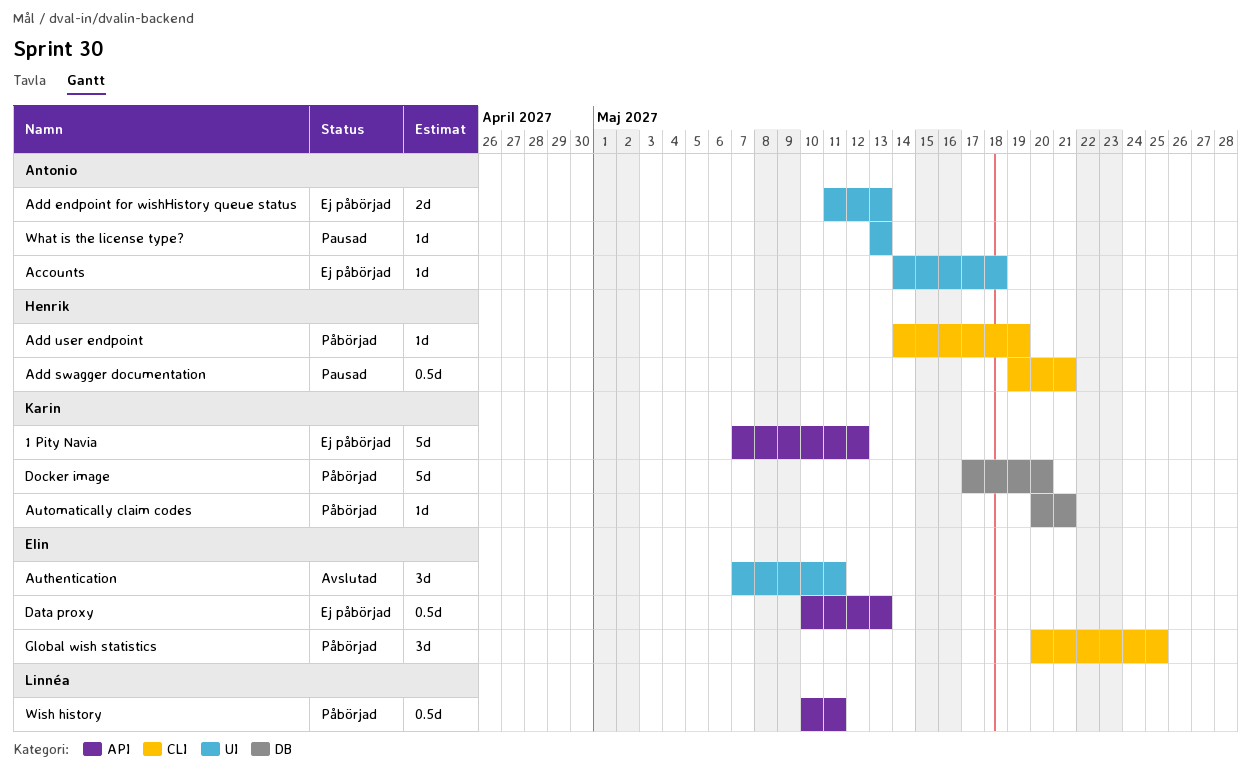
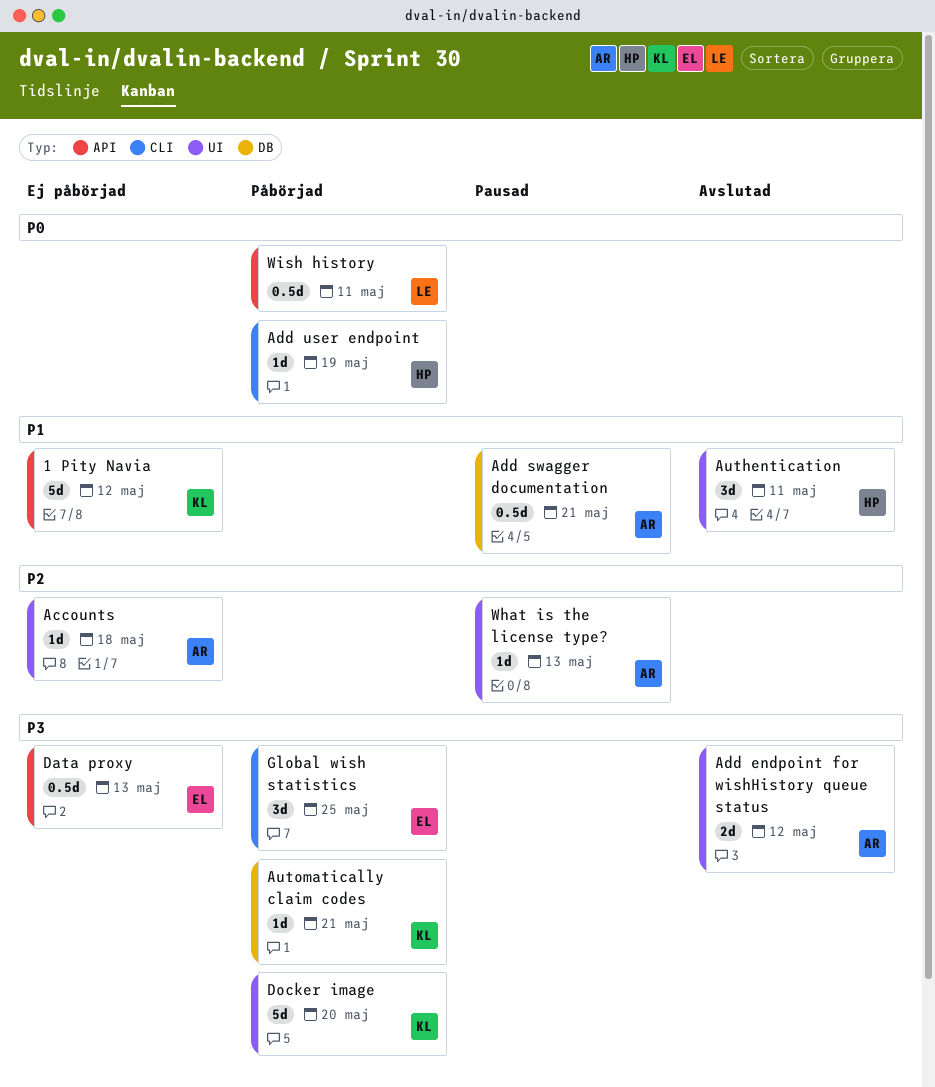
Add endpoint for wishHistory queue status, status: Ej påbörjad -> Avslutad
Add endpoint for wishHistory queue status, due: May 13 -> May 12
Add swagger documentation, owner: Henrik -> Antonio
Add swagger documentation, label: CLI -> DB
Authentication, owner: Elin -> Henrik
Docker image, label: DB -> UI

